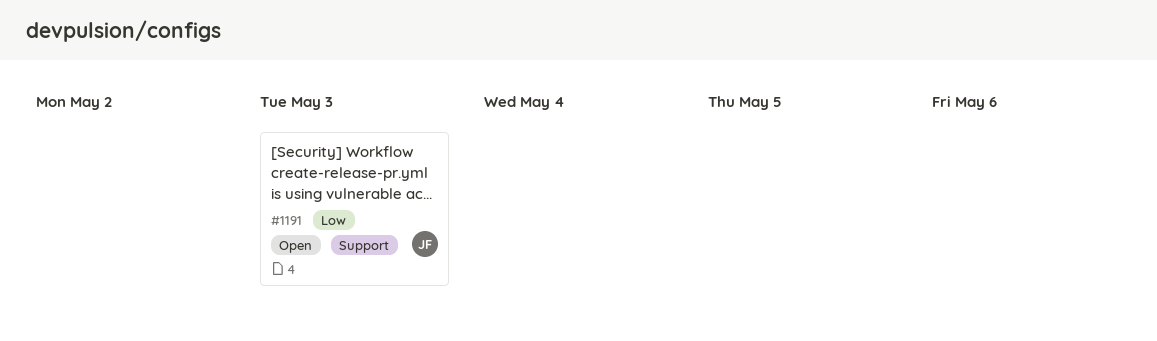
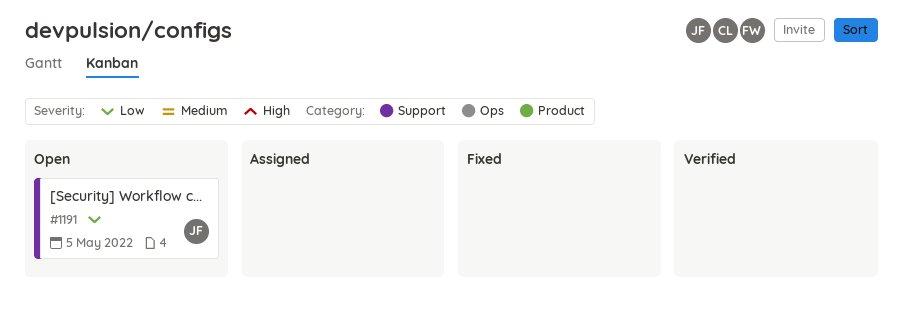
#1191, due: May 3 -> May 5

